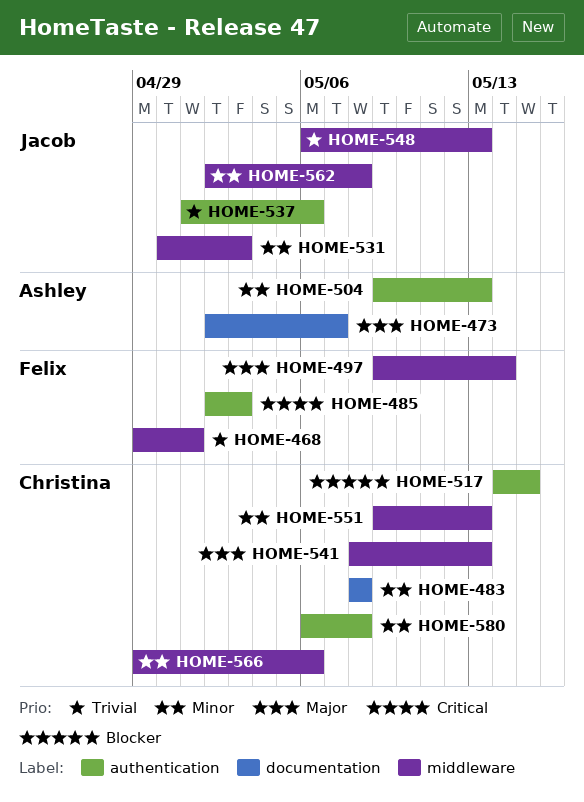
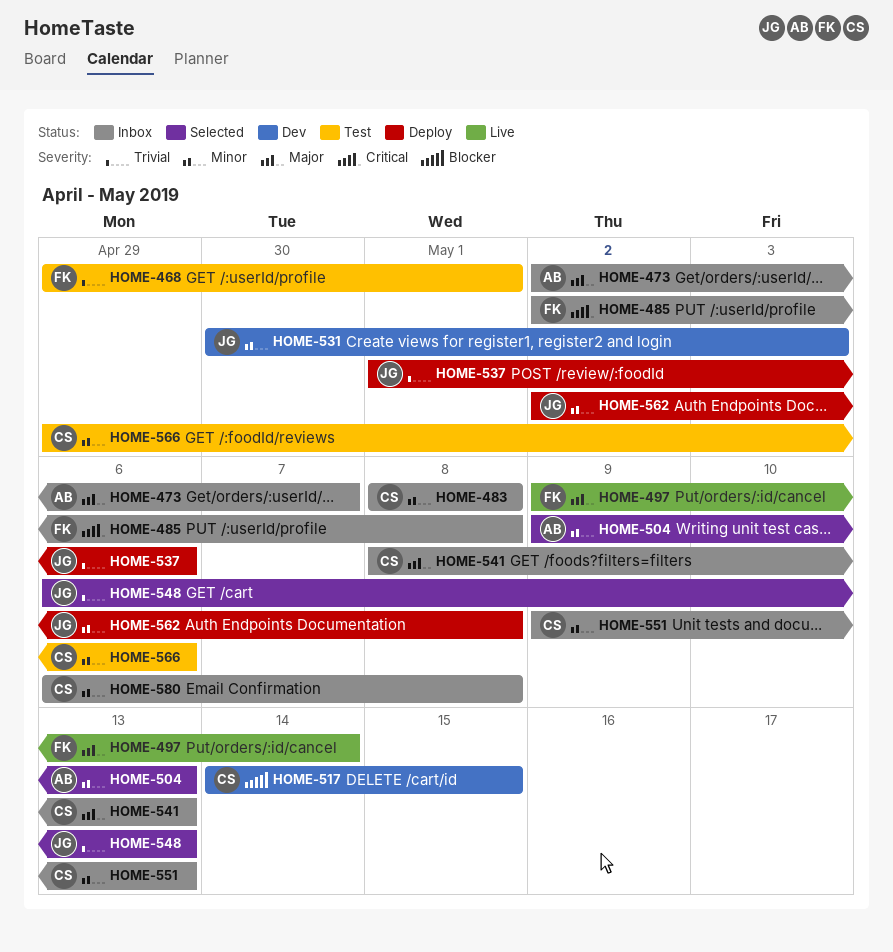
HOME-485, due: May 3 -> May 8

